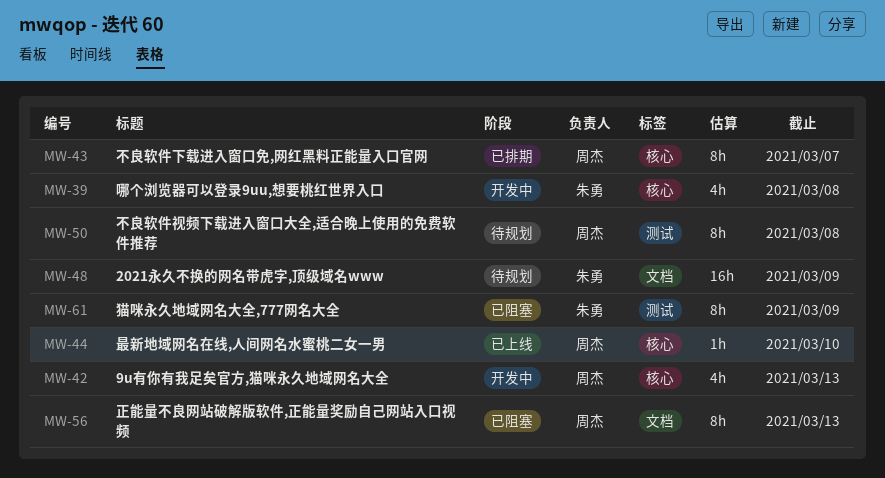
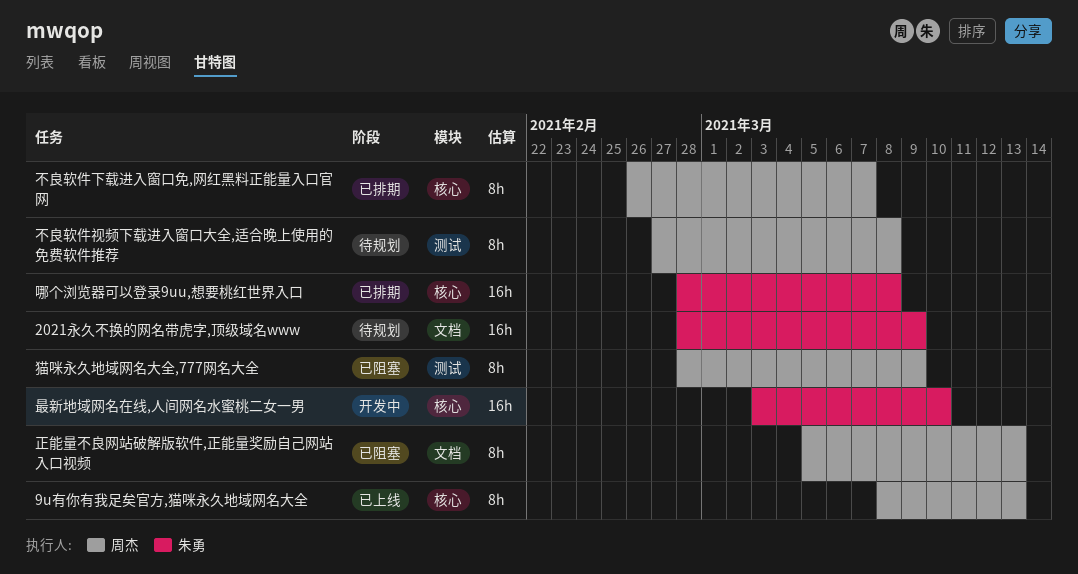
9u有你有我足矣官方,猫咪永久地域网名大全, status: 开发中 -> 已上线
9u有你有我足矣官方,猫咪永久地域网名大全, estimate: 4h -> 8h
哪个浏览器可以登录9uu,想要桃红世界入口, status: 开发中 -> 已排期
哪个浏览器可以登录9uu,想要桃红世界入口, estimate: 4h -> 16h
最新地域网名在线,人间网名水蜜桃二女一男, status: 已上线 -> 开发中
最新地域网名在线,人间网名水蜜桃二女一男, owner: 周杰 -> 朱勇
最新地域网名在线,人间网名水蜜桃二女一男, estimate: 1h -> 16h
猫咪永久地域网名大全,777网名大全, owner: 朱勇 -> 周杰

